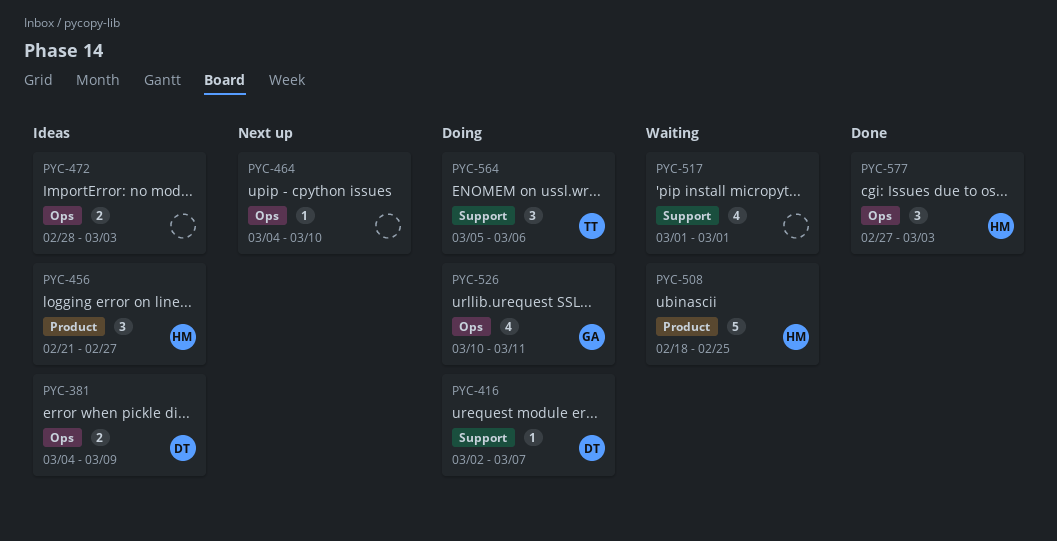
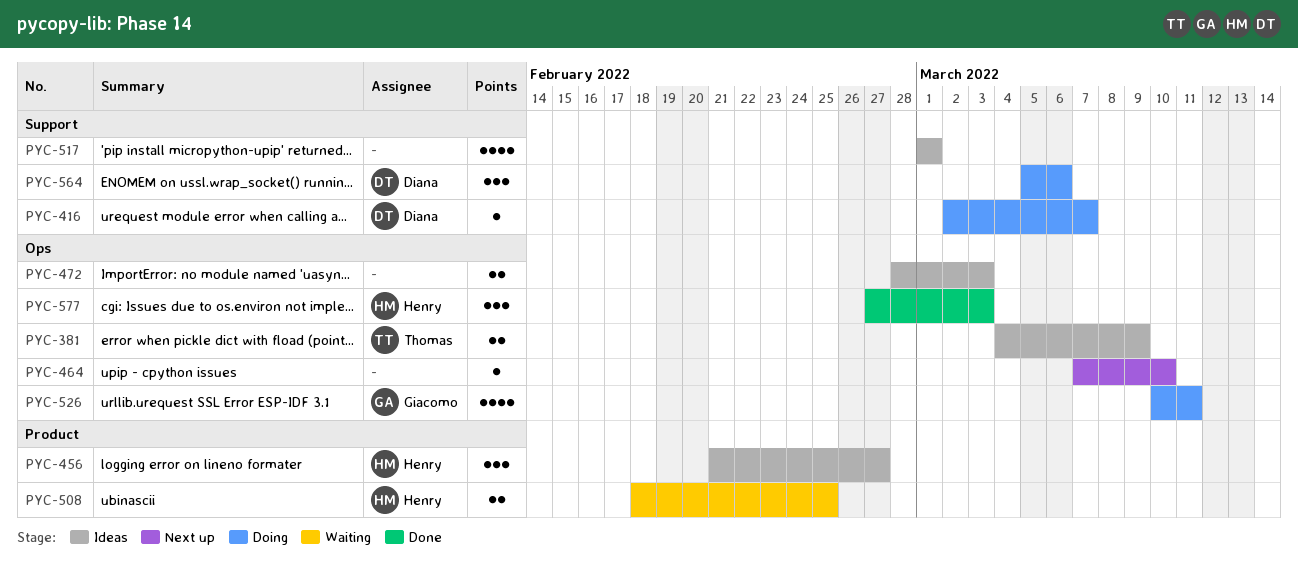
PYC-381, owner: Diana -> Thomas
PYC-464, start: Mar 4 -> Mar 7
PYC-508, estimate: 5 -> 2
PYC-517, status: Waiting -> Ideas
PYC-564, owner: Thomas -> Diana

